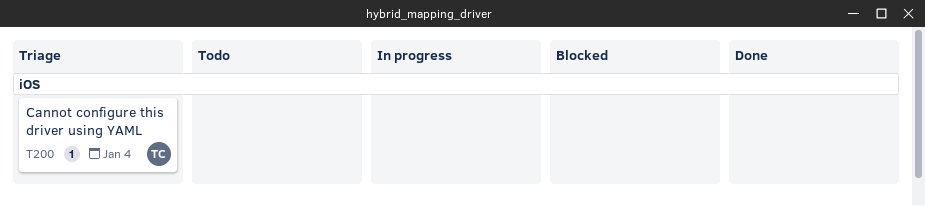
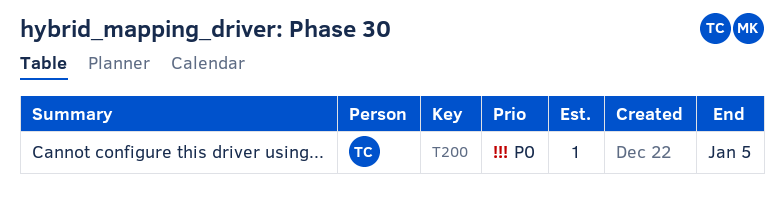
T200, due: Jan 4 -> Jan 5

